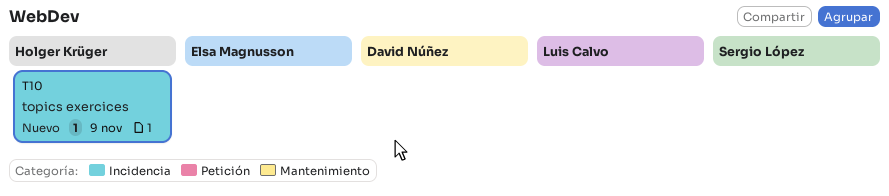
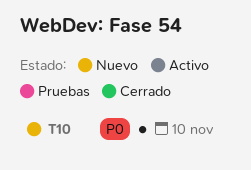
T10, due: Nov 9 -> Nov 10

